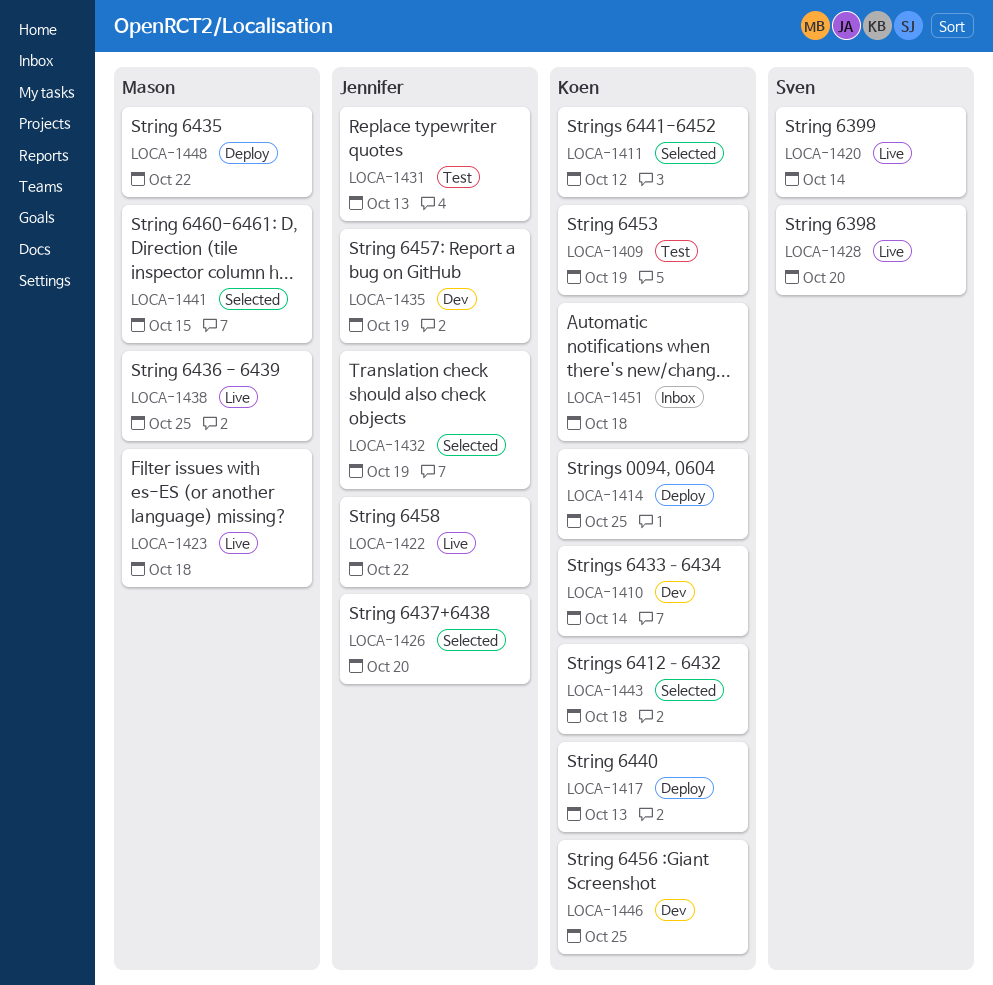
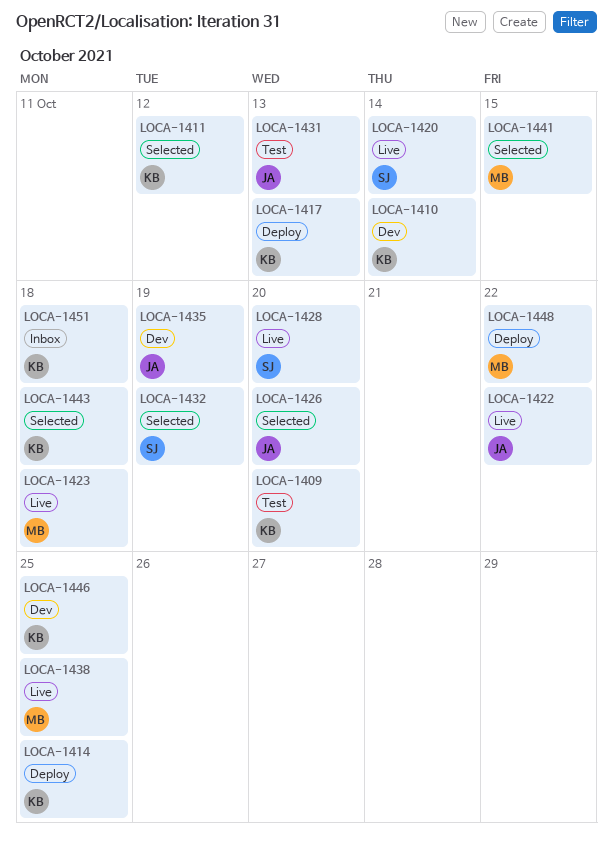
LOCA-1409, due: Oct 19 -> Oct 20
LOCA-1432, owner: Jennifer -> Sven

